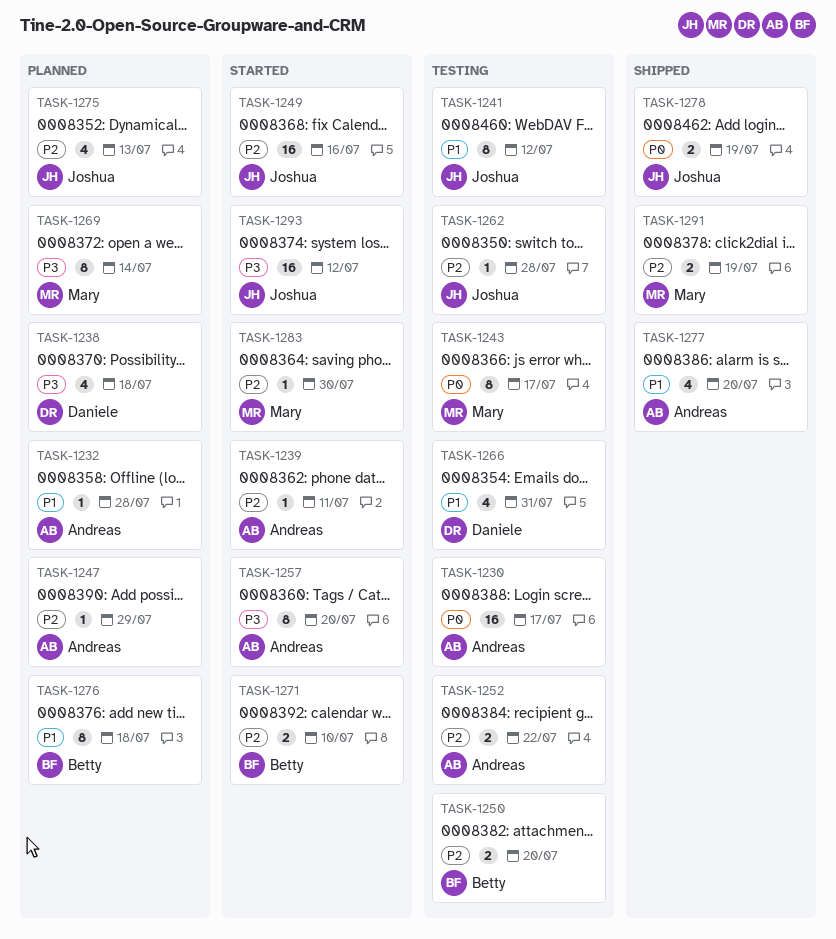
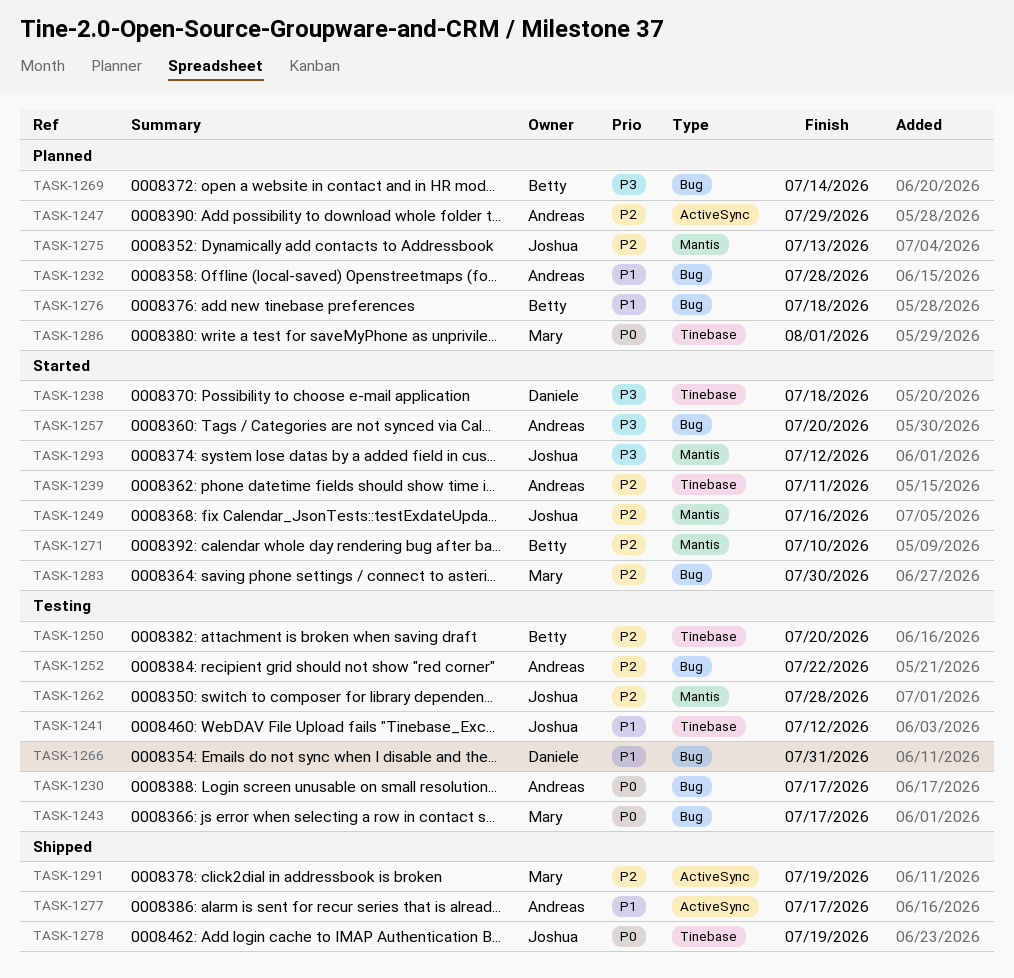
TASK-1238, status: Planned -> Started
TASK-1269, owner: Mary -> Betty
TASK-1277, due: Jul 20 -> Jul 17
TASK-1286: none -> present

